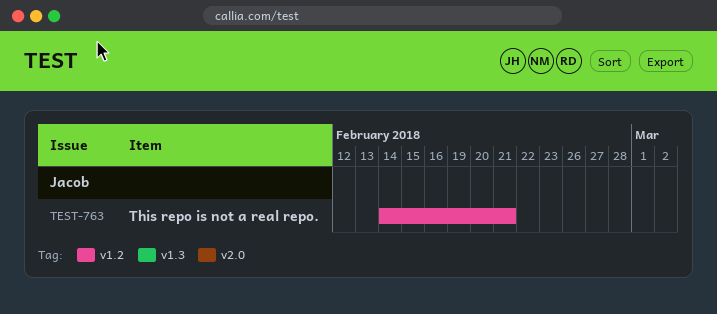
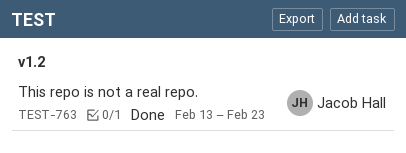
TEST-763, start: Feb 14 -> Feb 13
TEST-763, due: Feb 21 -> Feb 23

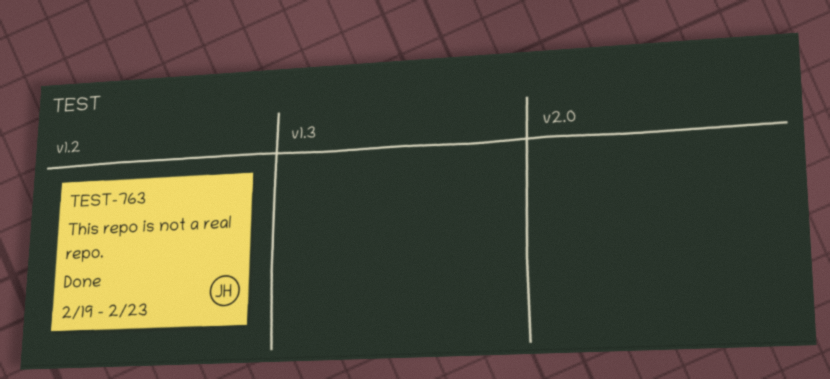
TEST-763, start: Feb 13 -> Feb 19

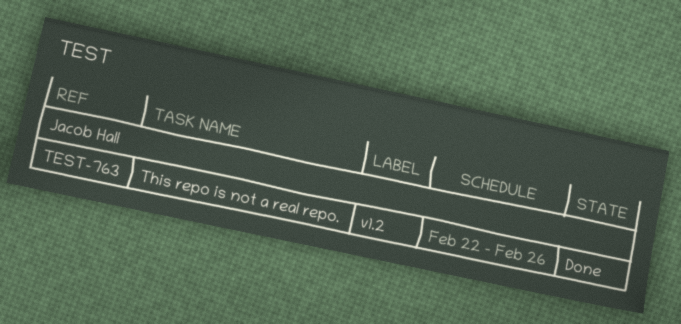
TEST-763, start: Feb 19 -> Feb 22
TEST-763, due: Feb 23 -> Feb 26

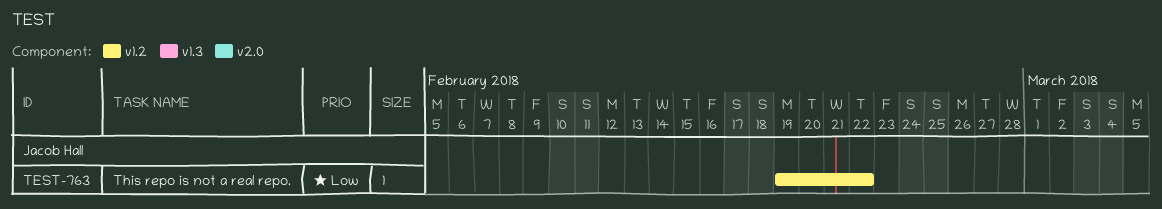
TEST-763, start: Feb 22 -> Feb 19
TEST-763, due: Feb 26 -> Feb 22

